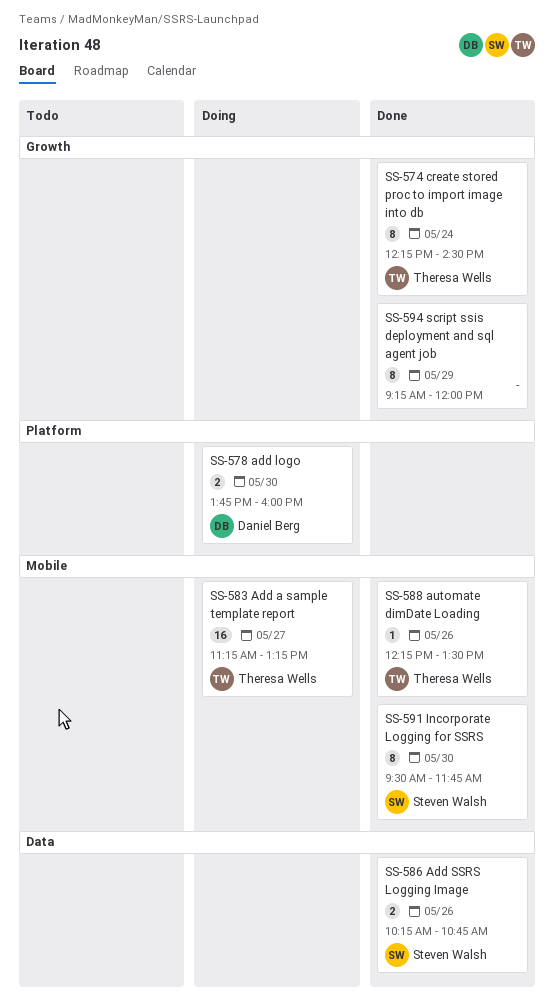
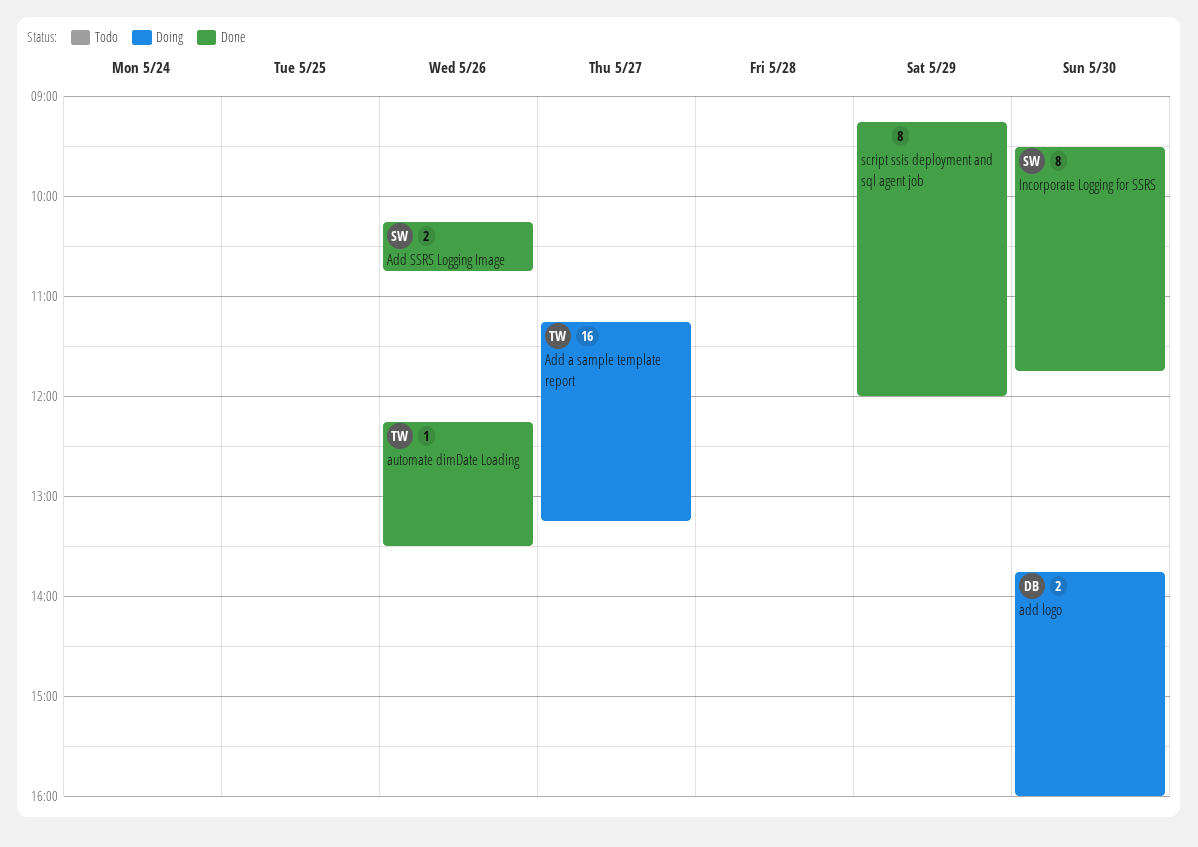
create stored proc to import image into db: present -> none

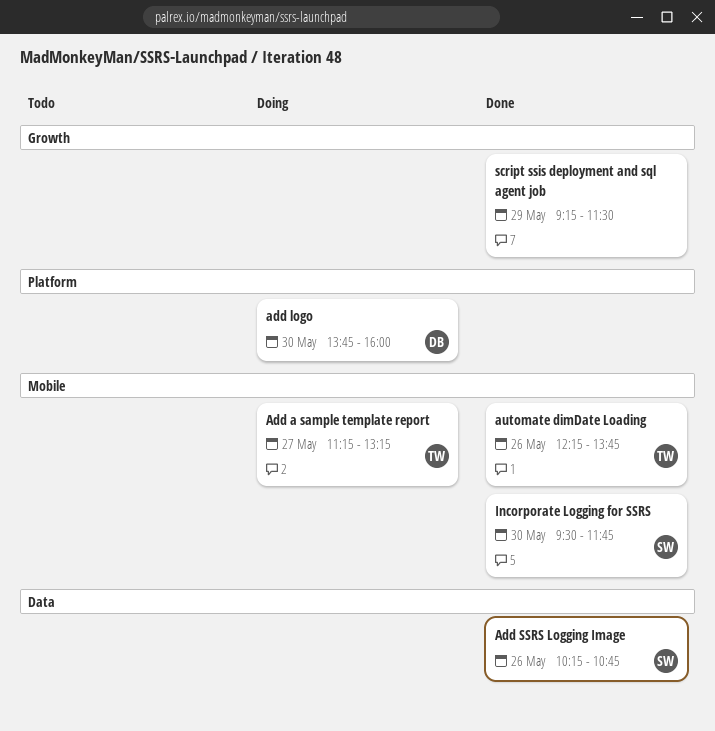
automate dimDate Loading, ends: 13:30 -> 13:45
script ssis deployment and sql agent job, ends: 12:00 -> 11:30

